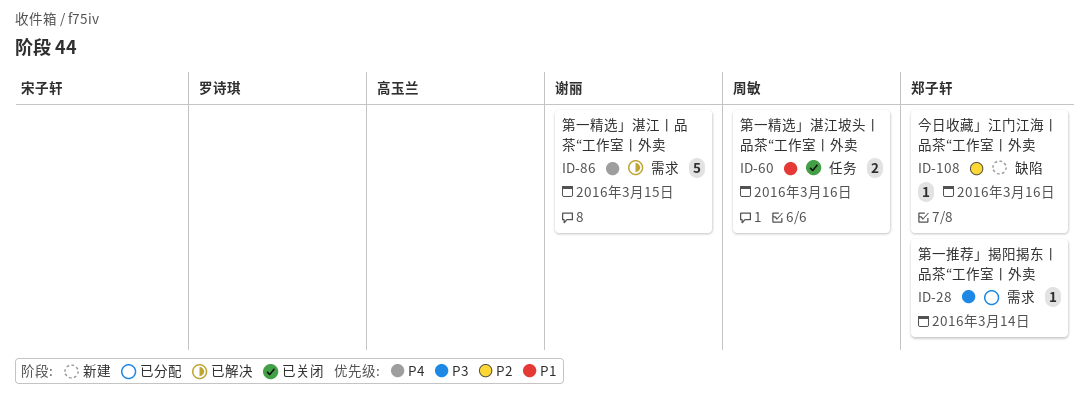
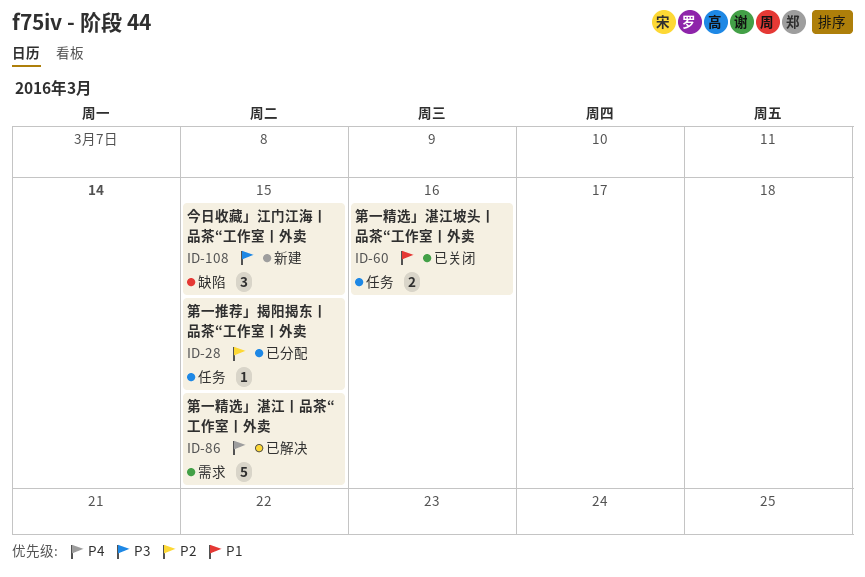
ID-28, priority: P3 -> P2
ID-28, label: 需求 -> 任务
ID-28, due: Mar 14 -> Mar 15
ID-108, priority: P2 -> P3
ID-108, estimate: 1 -> 3
ID-108, due: Mar 16 -> Mar 15

